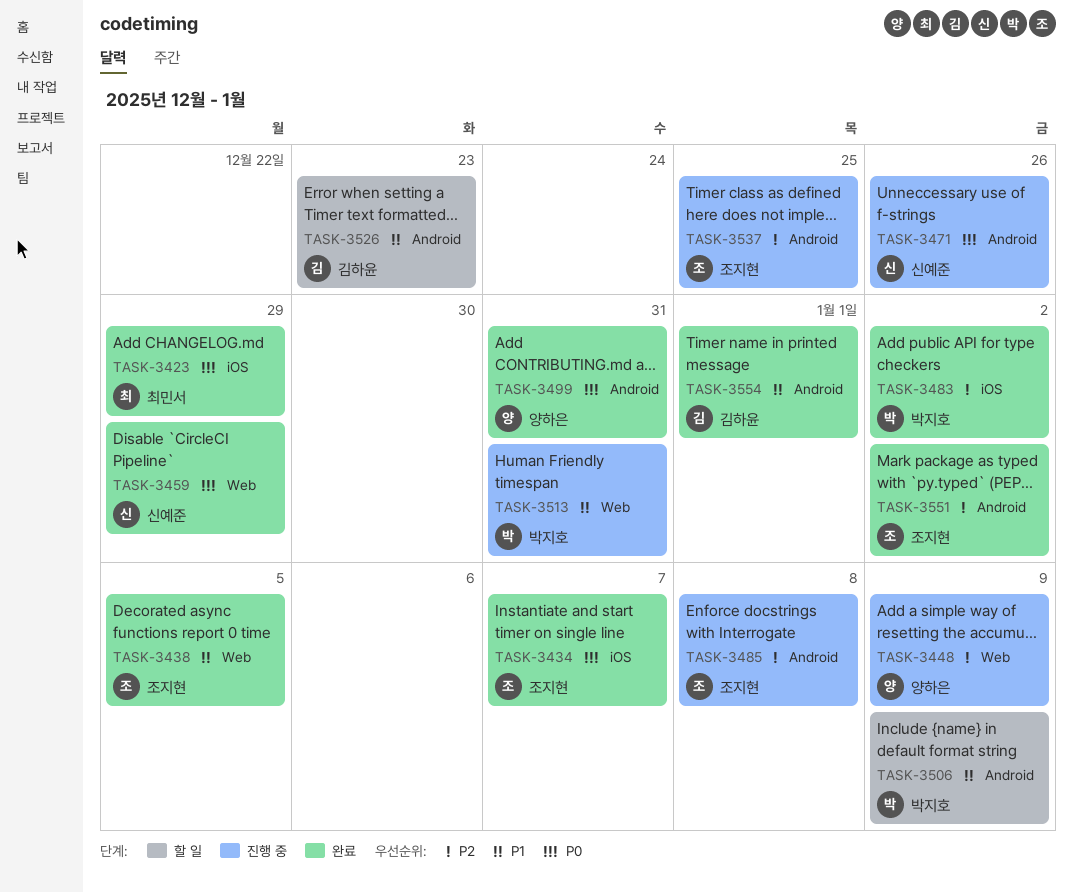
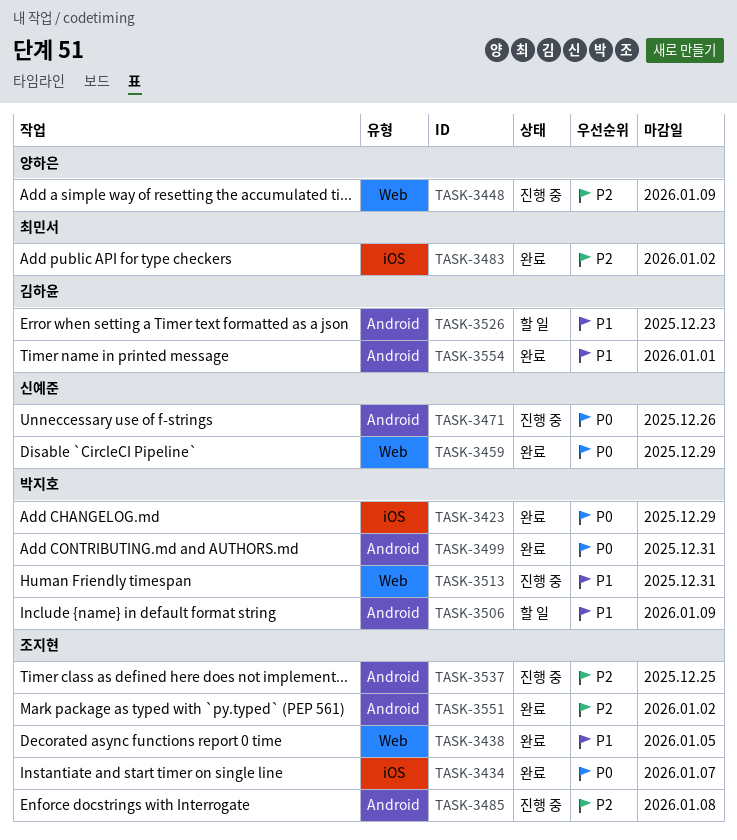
TASK-3423, owner: 최민서 -> 박지호
TASK-3483, owner: 박지호 -> 최민서
TASK-3499, owner: 양하은 -> 박지호

